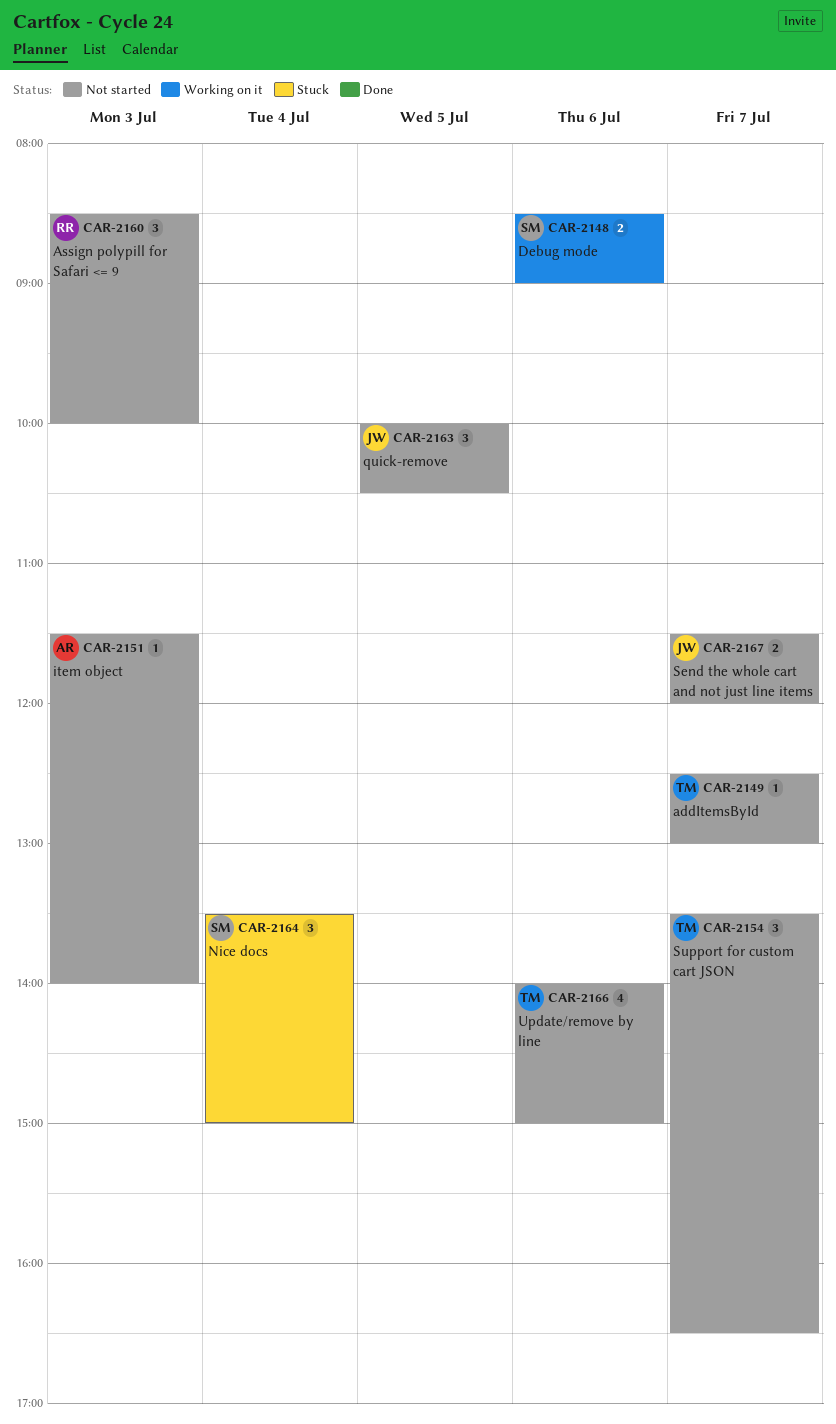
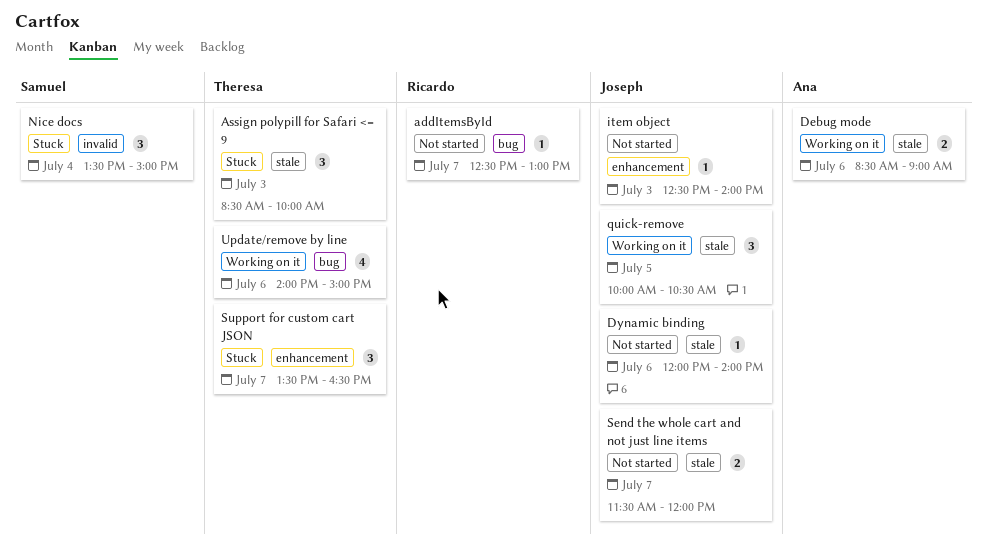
addItemsById, owner: Theresa -> Ricardo
Assign polypill for Safari <= 9, status: Not started -> Stuck
Assign polypill for Safari <= 9, owner: Ricardo -> Theresa
Debug mode, owner: Samuel -> Ana
Dynamic binding: none -> present
item object, owner: Ana -> Joseph
item object, begins: 11:30 -> 12:30
quick-remove, status: Not started -> Working on it
Support for custom cart JSON, status: Not started -> Stuck
Update/remove by line, status: Not started -> Working on it

